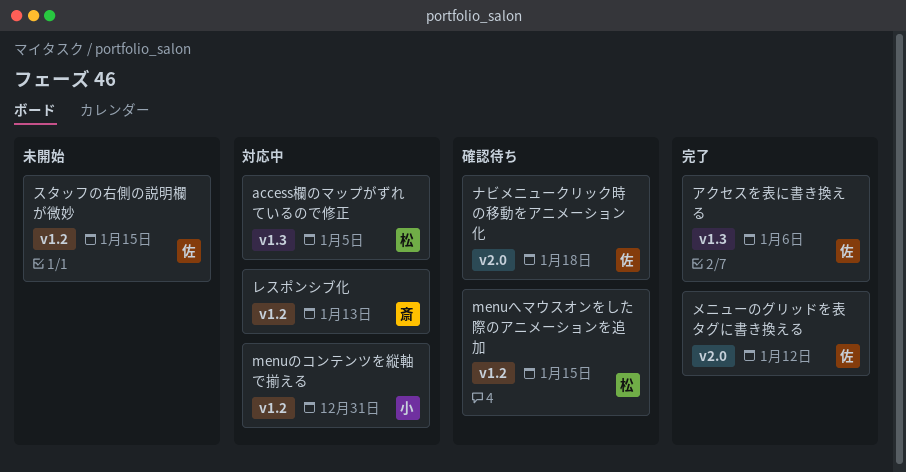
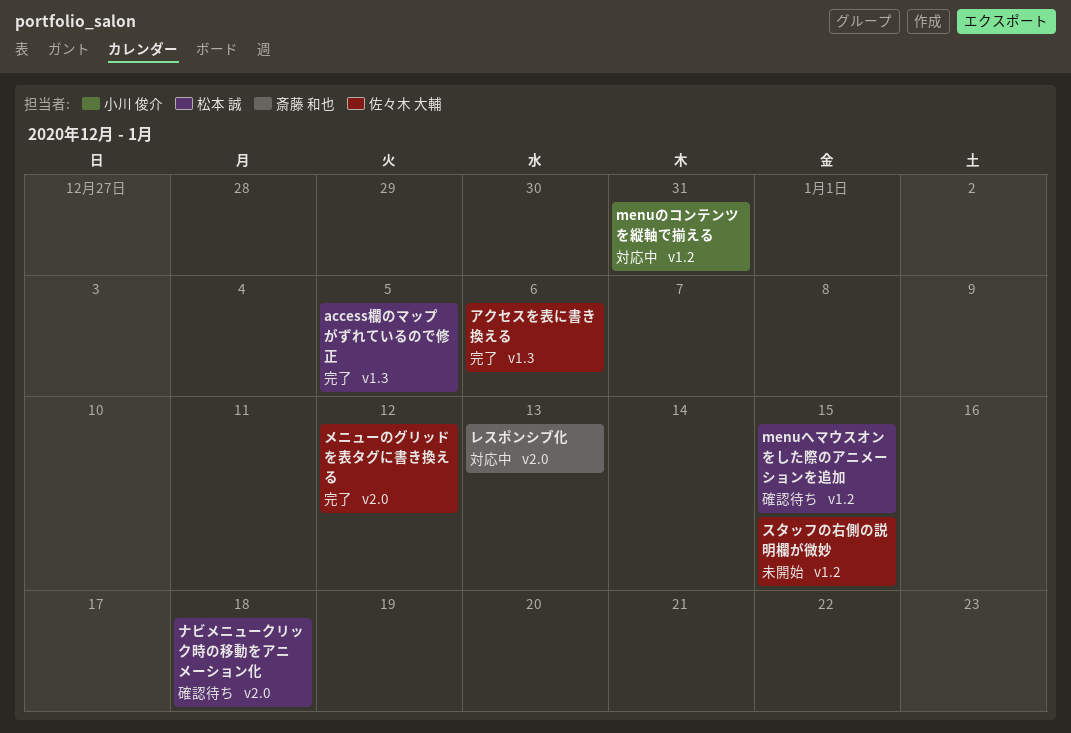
access欄のマップがずれているので修正, status: 対応中 -> 完了
ナビメニュークリック時の移動をアニメーション化, owner: 佐々木 大輔 -> 松本 誠
レスポンシブ化, label: v1.2 -> v2.0

